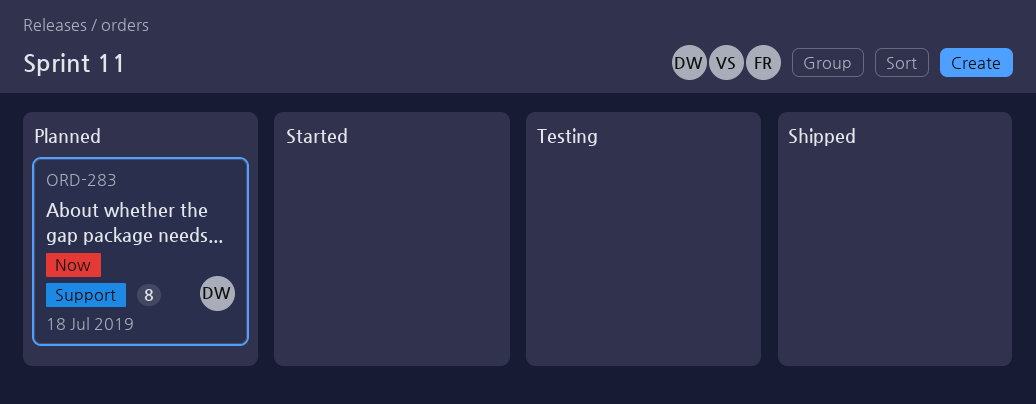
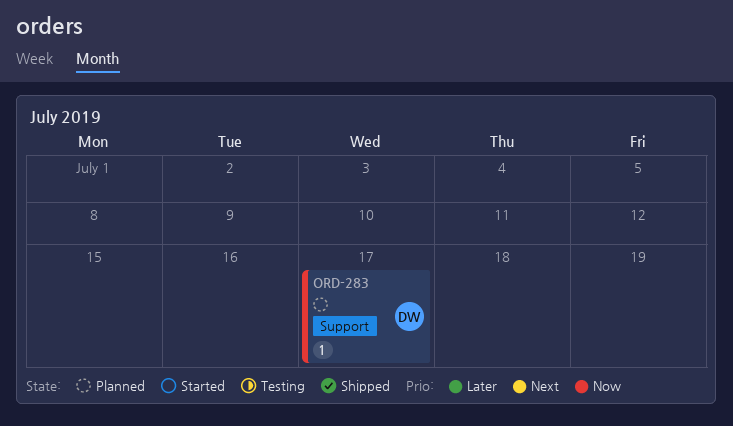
ORD-283, estimate: 8 -> 1
ORD-283, due: Jul 18 -> Jul 17

